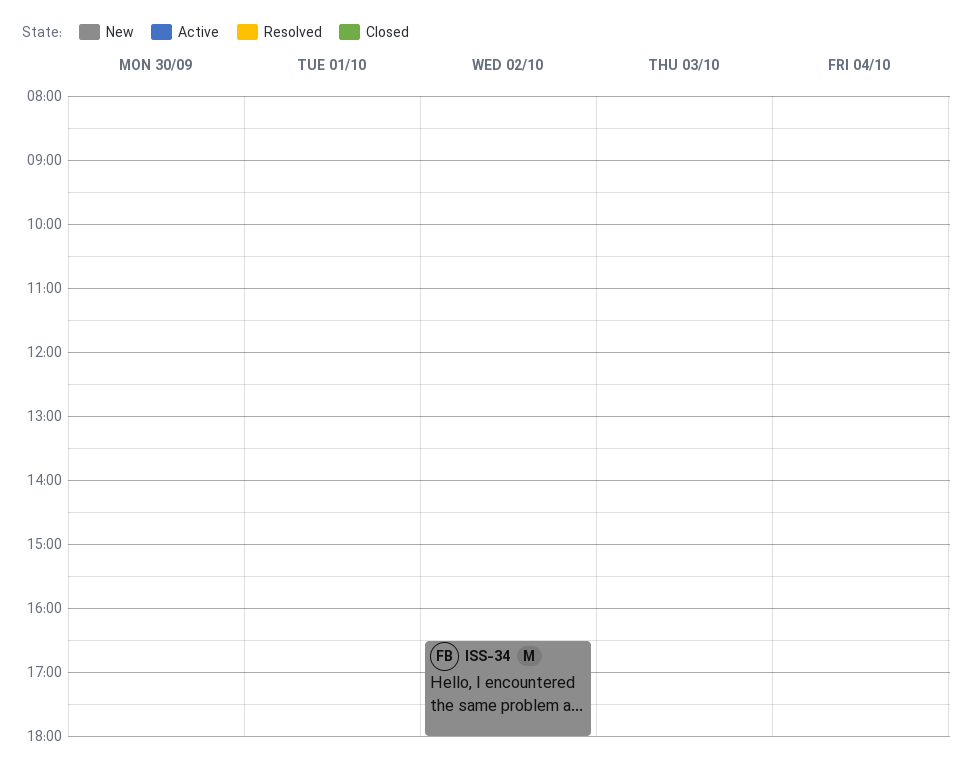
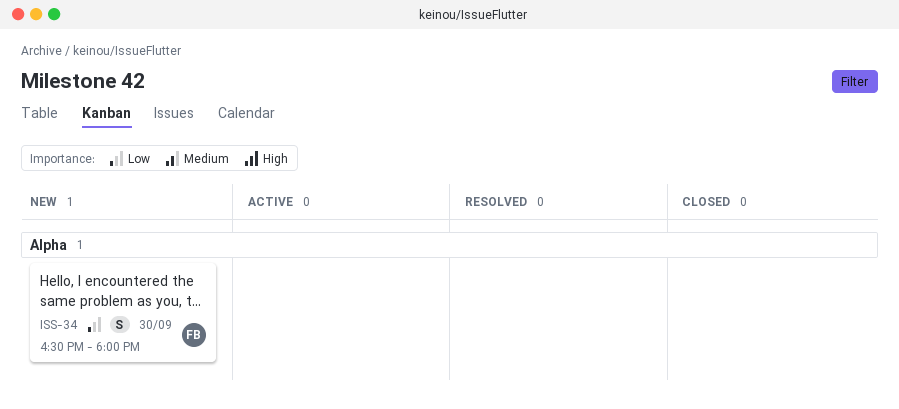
ISS-34, estimate: M -> S
ISS-34, day: Oct 2 -> Sep 30

